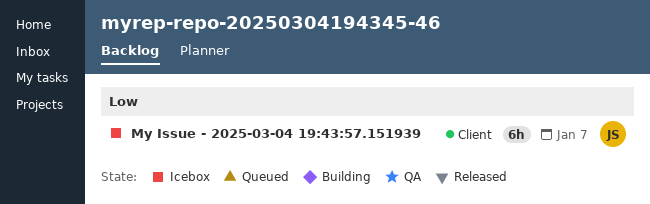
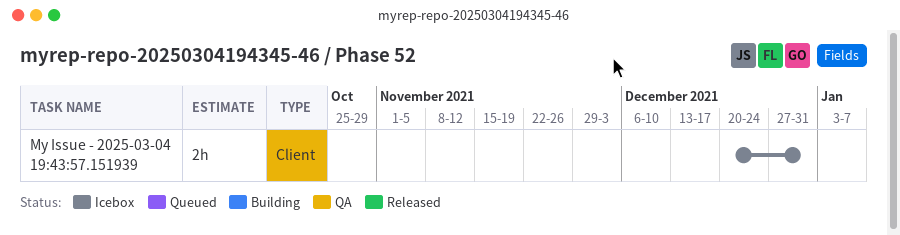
My Issue - 2025-03-04 19:43:57.151939, estimate: 6h -> 2h
My Issue - 2025-03-04 19:43:57.151939, due: Jan 7 -> Dec 31

